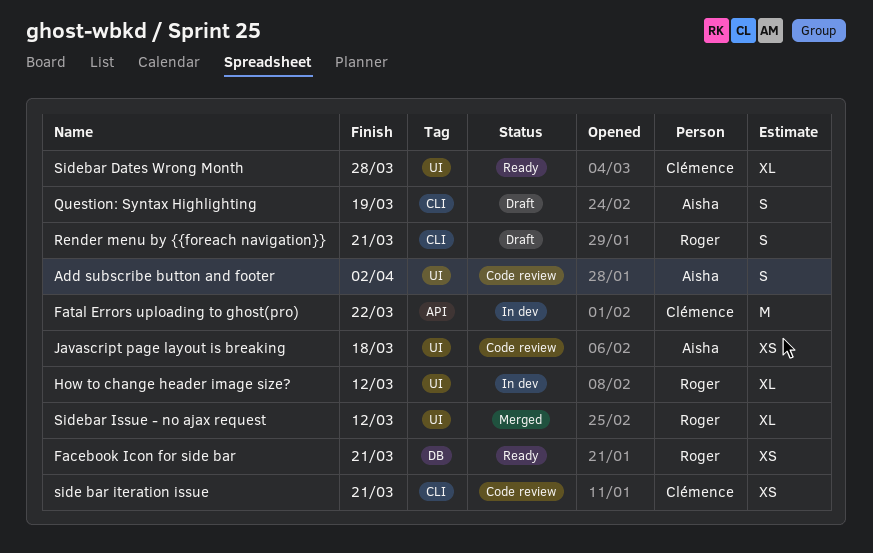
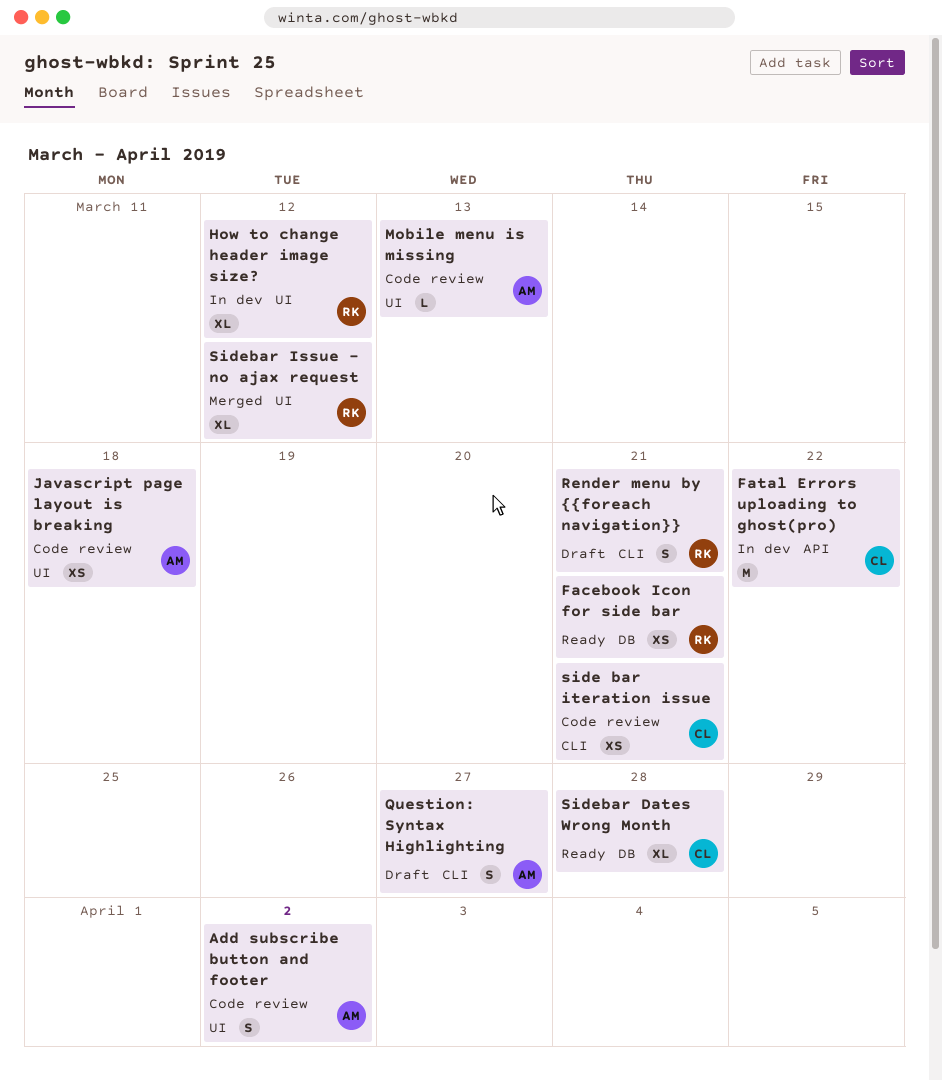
Mobile menu is missing: none -> present
Question: Syntax Highlighting, due: Mar 19 -> Mar 27
Sidebar Dates Wrong Month, label: UI -> DB

